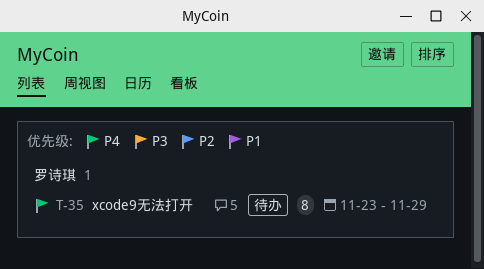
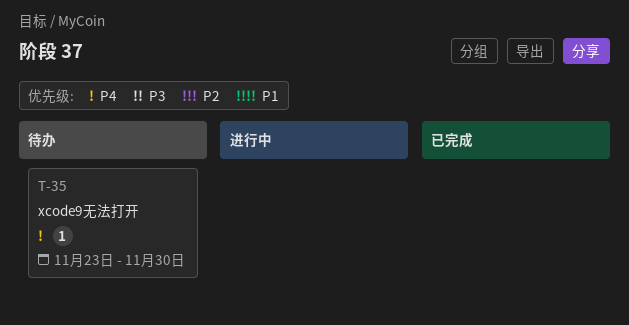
T-35, estimate: 8 -> 1
T-35, due: Nov 29 -> Nov 30

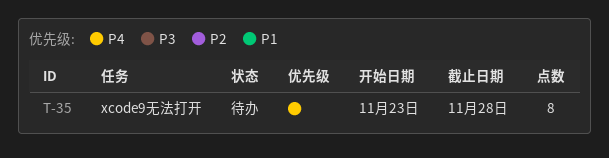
T-35, estimate: 1 -> 8
T-35, due: Nov 30 -> Nov 28

